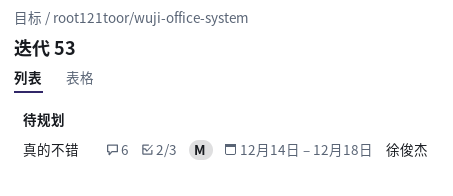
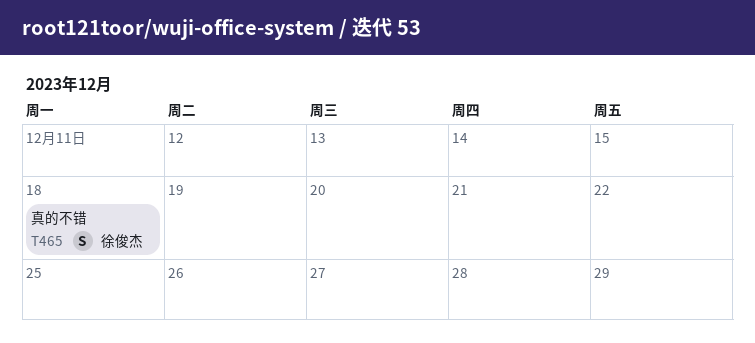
真的不错, estimate: M -> S

